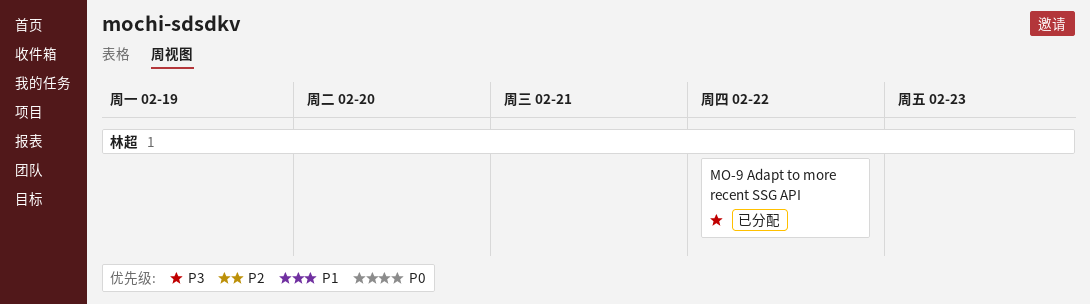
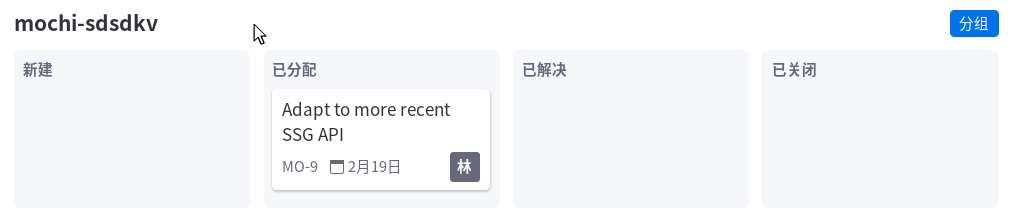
MO-9, due: Feb 22 -> Feb 19

